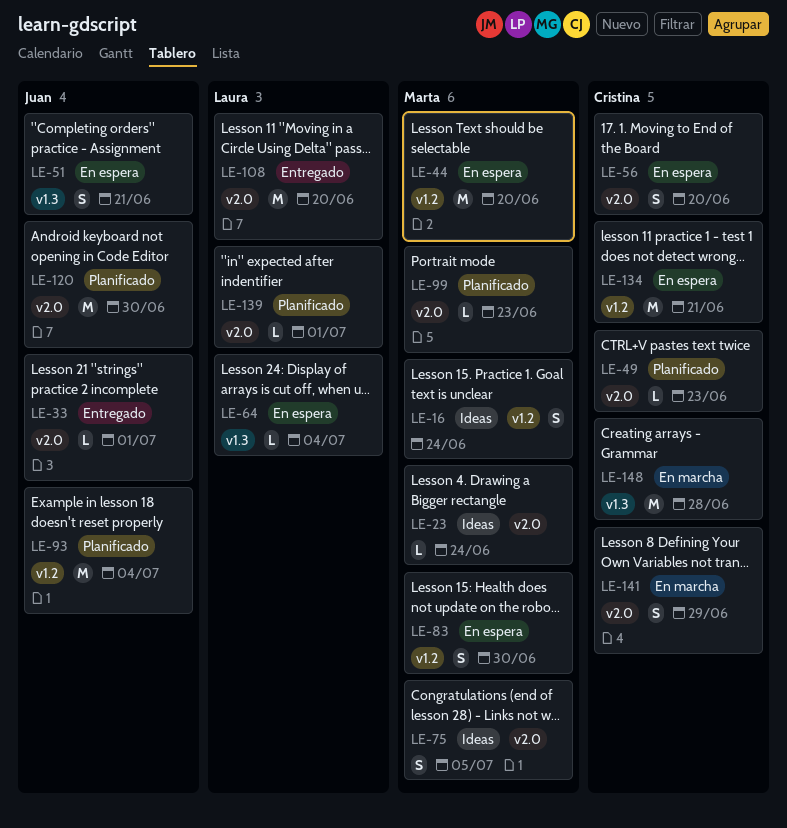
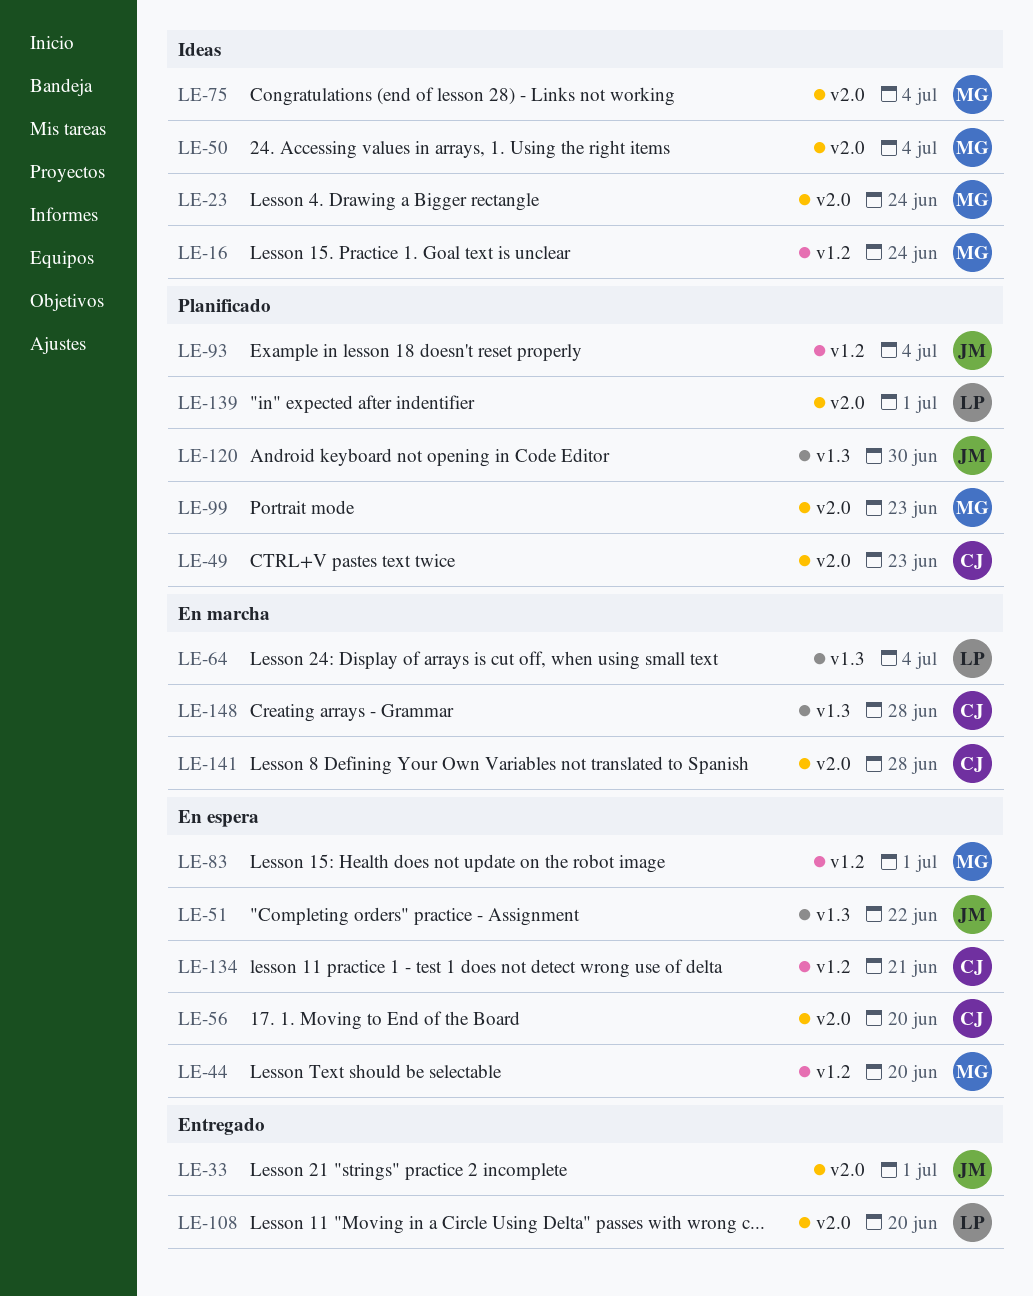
LE-50: none -> present
LE-51, due: Jun 21 -> Jun 22
LE-64, status: En espera -> En marcha
LE-75, due: Jul 5 -> Jul 4
LE-83, due: Jun 30 -> Jul 1
LE-120, label: v2.0 -> v1.3
LE-141, due: Jun 29 -> Jun 28

